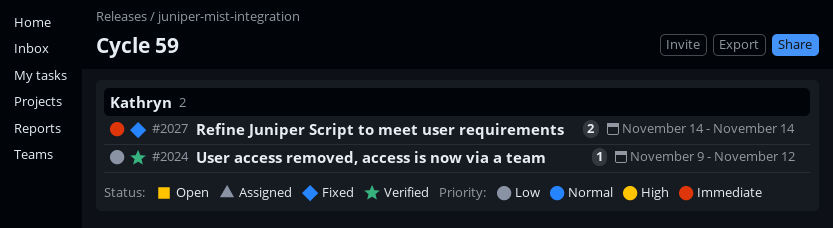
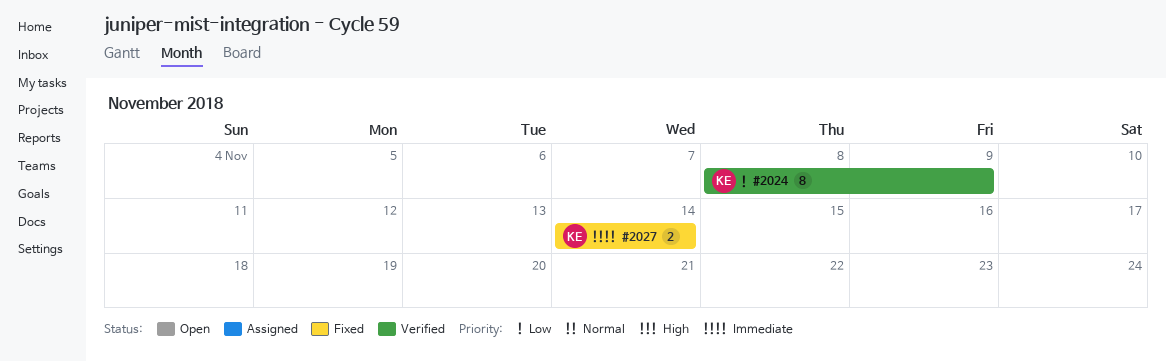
#2024, estimate: 1 -> 8
#2024, start: Nov 9 -> Nov 8
#2024, due: Nov 12 -> Nov 9

